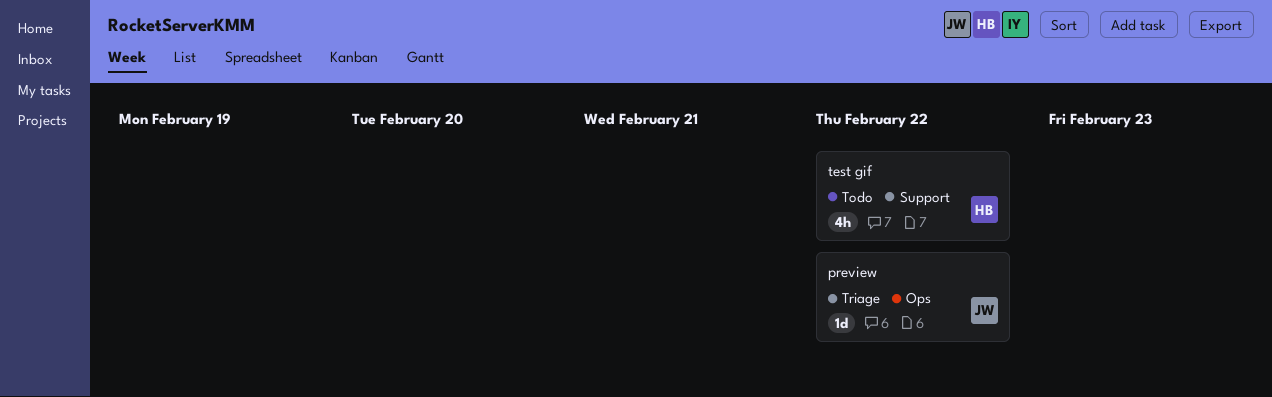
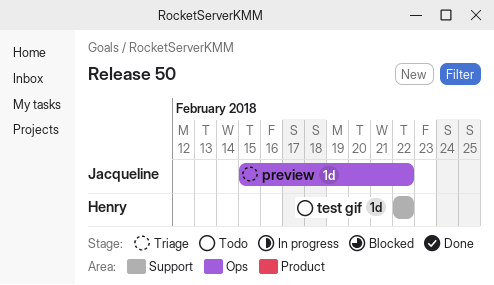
test gif, estimate: 4h -> 1d

